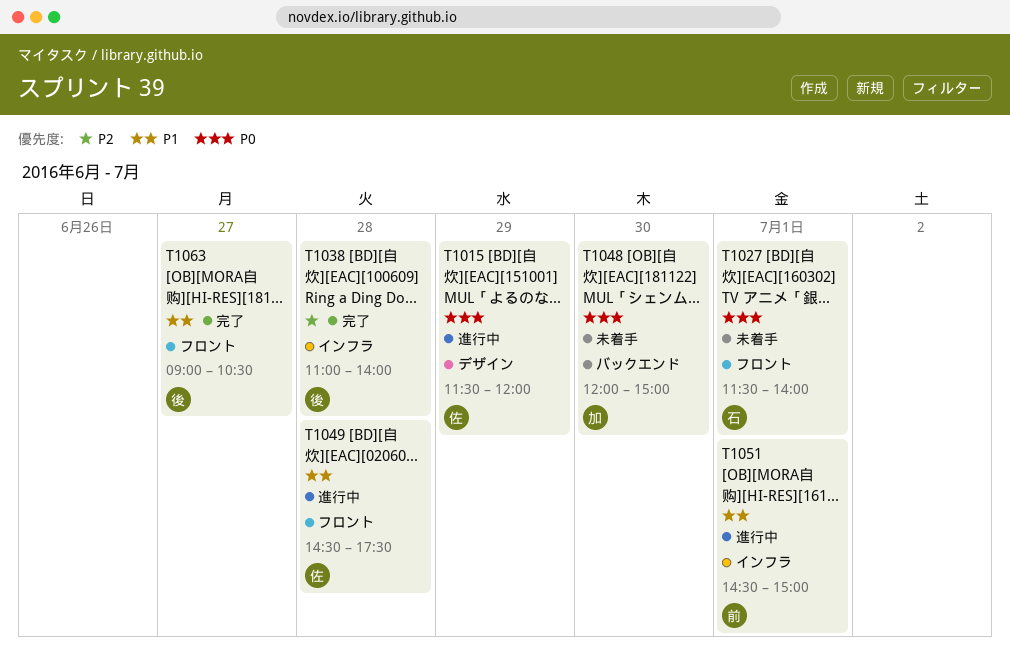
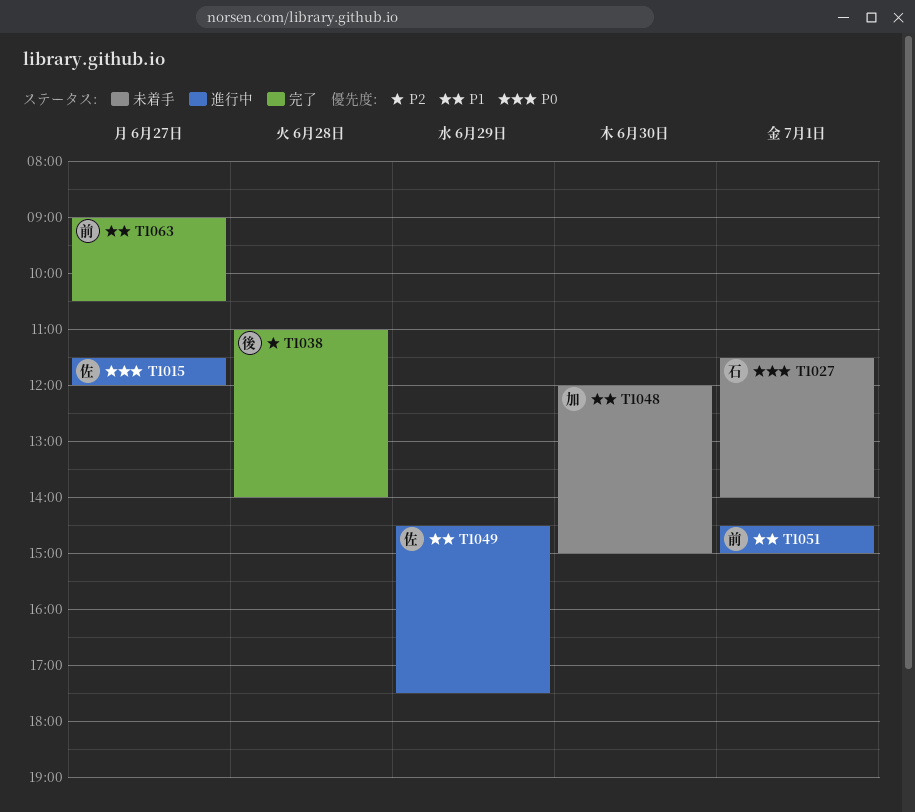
T1015, day: Jun 29 -> Jun 27
T1048, priority: P0 -> P1
T1049, day: Jun 28 -> Jun 29
T1063, owner: 後 -> 前

